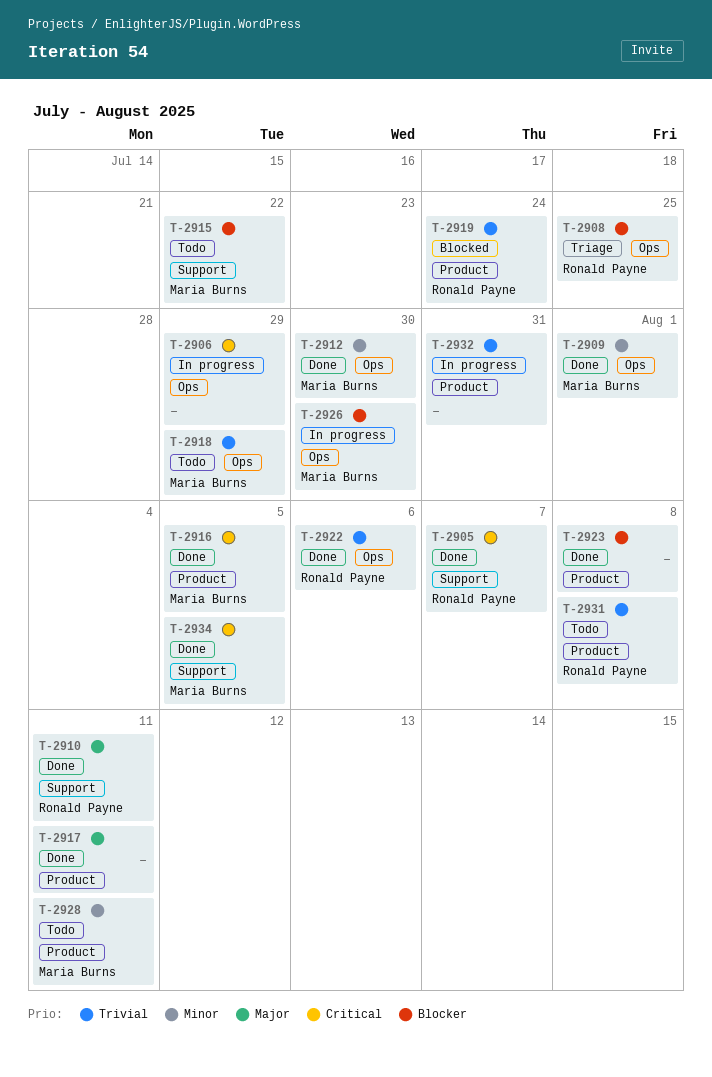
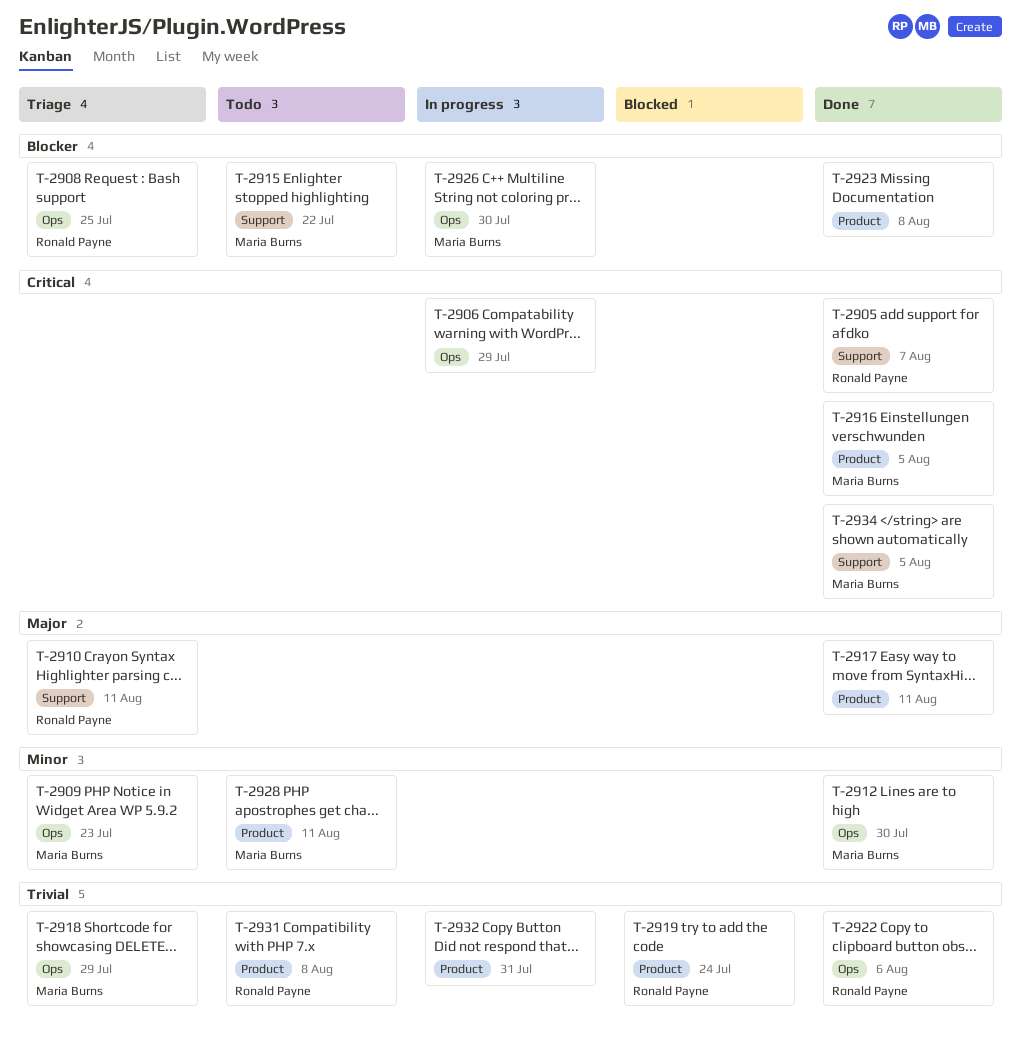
T-2909, status: Done -> Triage
T-2909, due: Aug 1 -> Jul 23
T-2910, status: Done -> Triage
T-2918, status: Todo -> Triage

